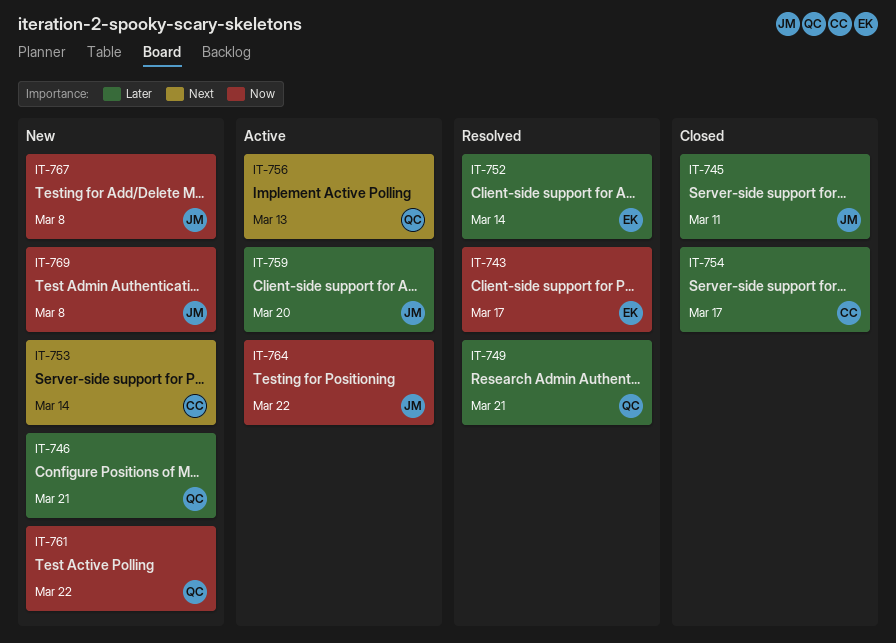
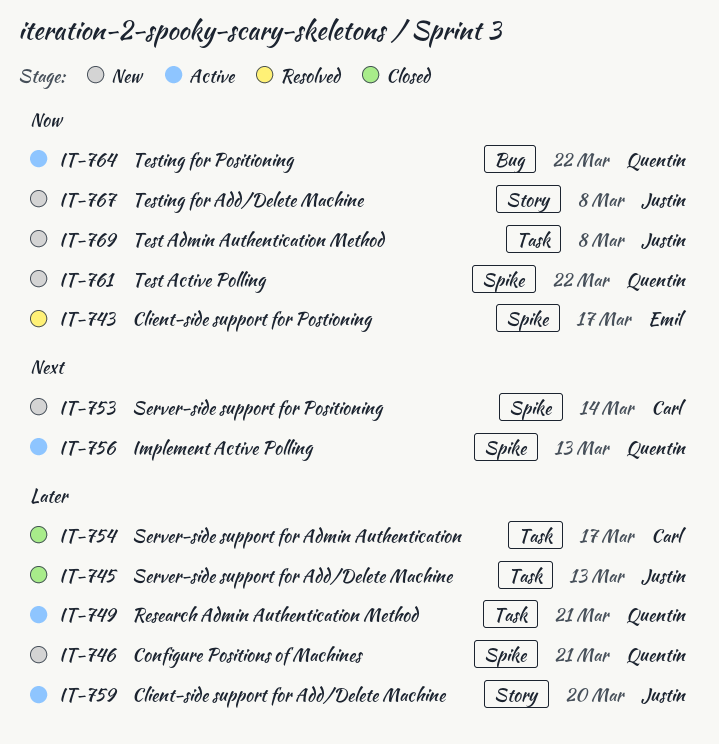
IT-745, due: Mar 11 -> Mar 13
IT-749, status: Resolved -> Active
IT-752: present -> none
IT-764, owner: Justin -> Quentin

